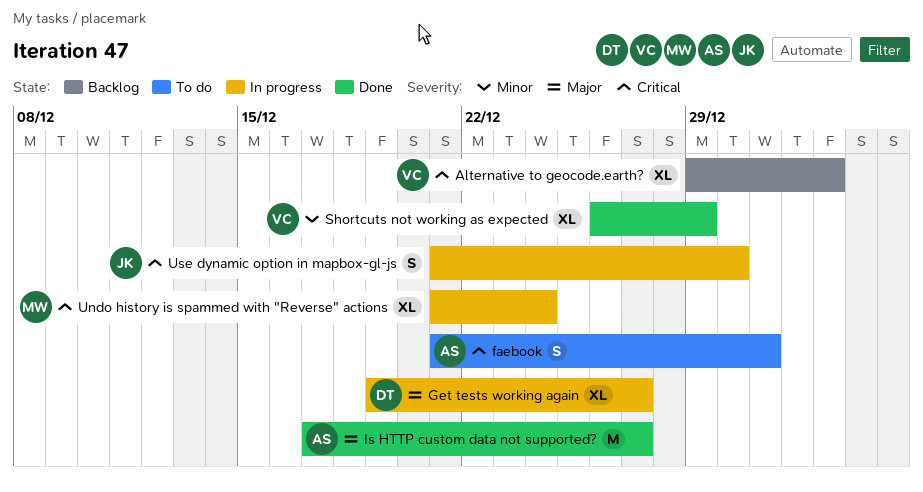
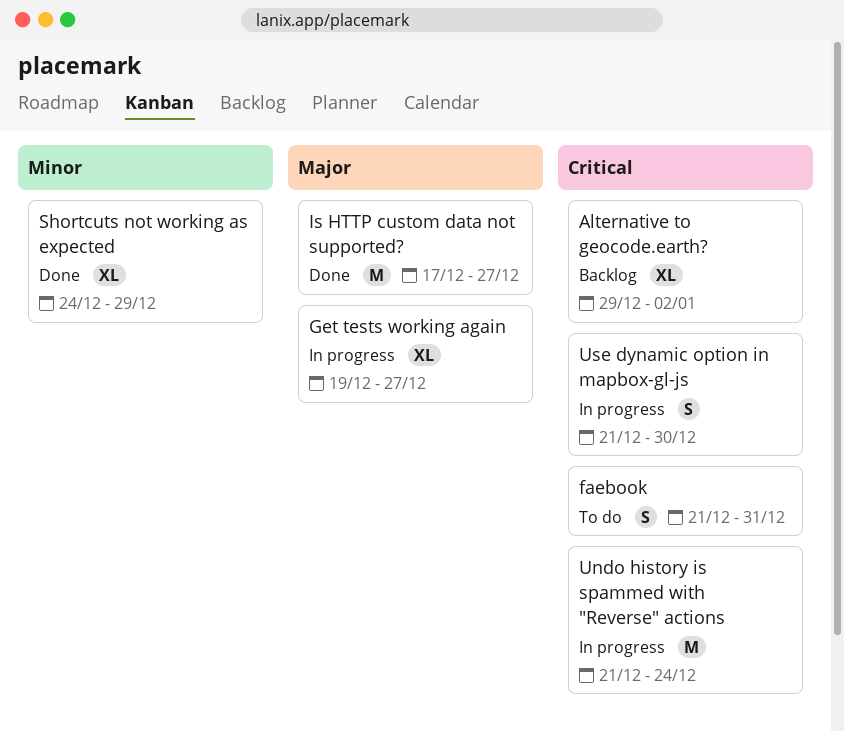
Shortcuts not working as expected, start: Dec 26 -> Dec 24
Undo history is spammed with "Reverse" actions, estimate: XL -> M

